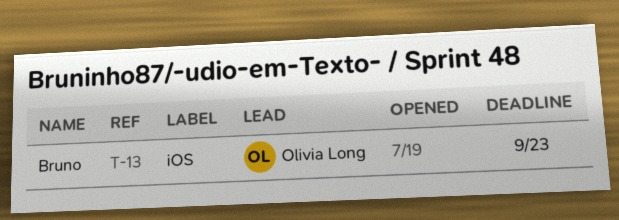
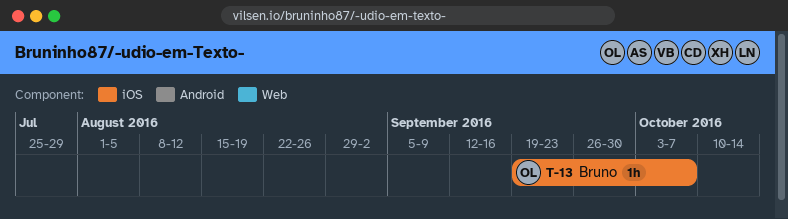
T-13, due: Sep 23 -> Oct 7

